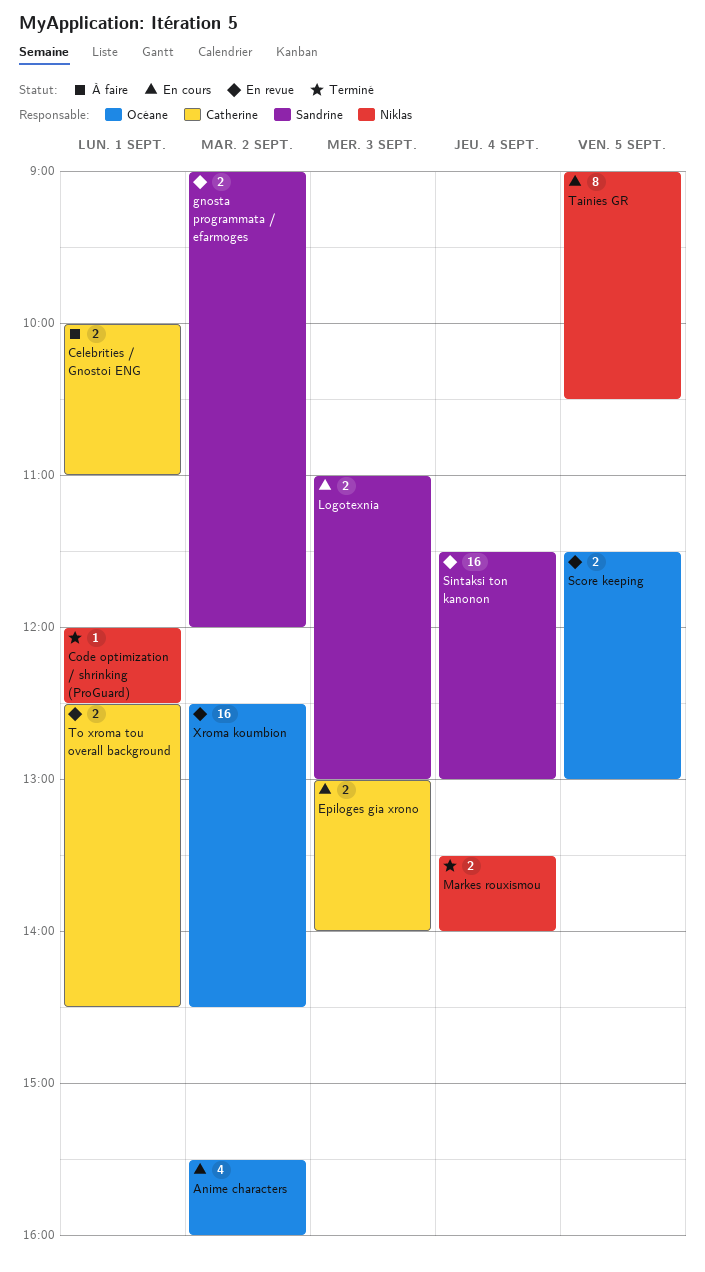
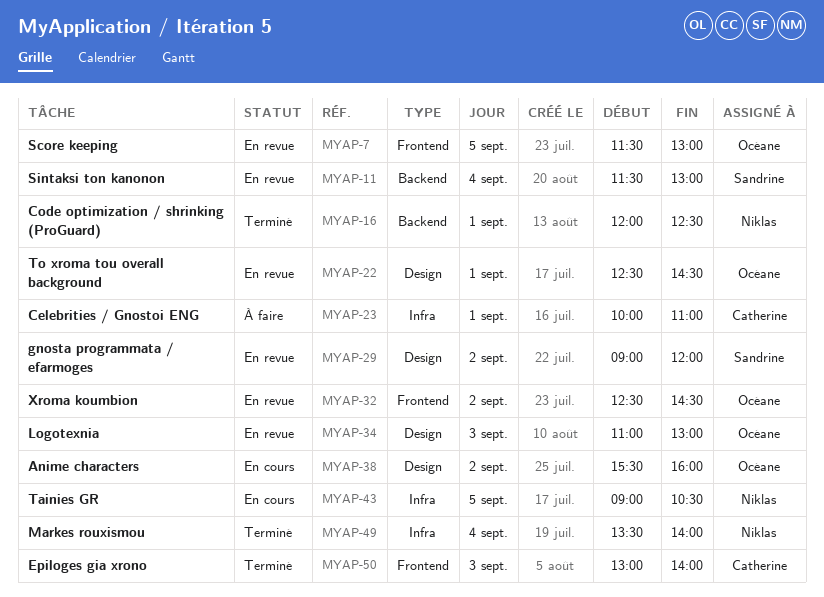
Epiloges gia xrono, status: En cours -> Terminé
Logotexnia, status: En cours -> En revue
Logotexnia, owner: Sandrine -> Océane
To xroma tou overall background, owner: Catherine -> Océane

